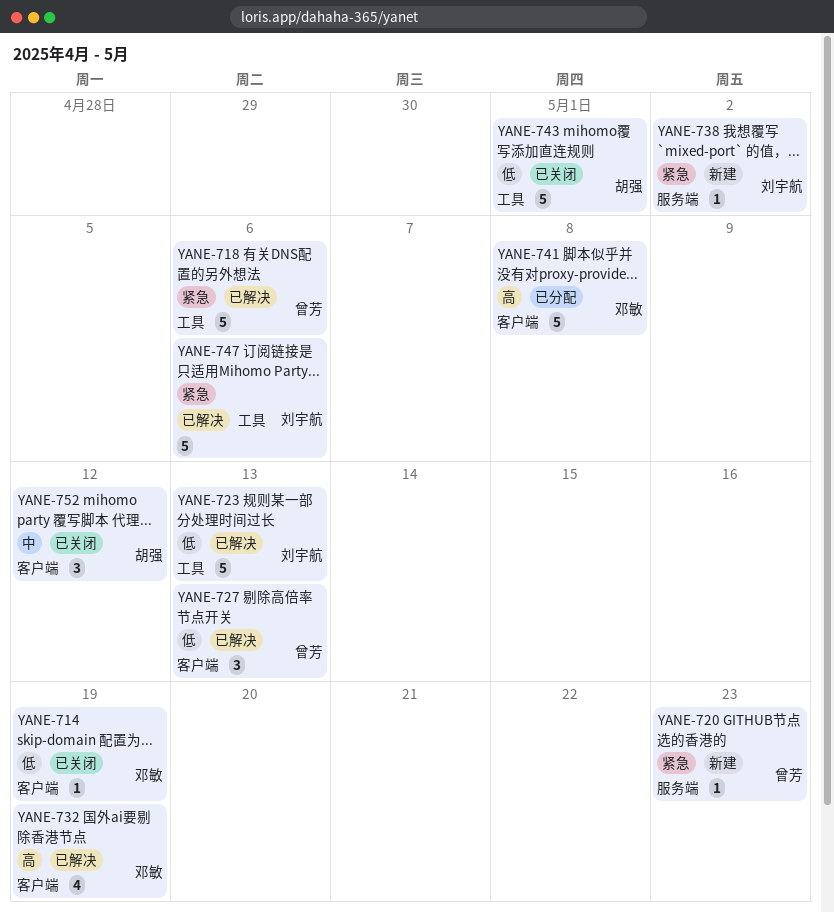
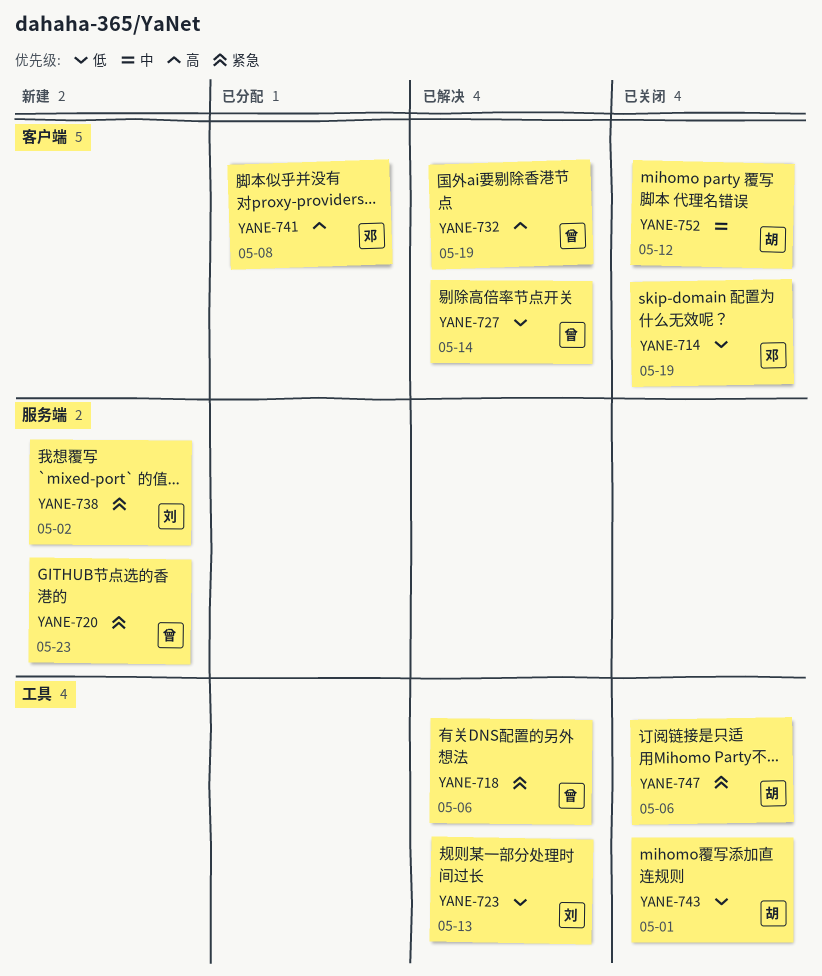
YANE-727, due: May 13 -> May 14
YANE-732, owner: 邓敏 -> 曾芳
YANE-747, status: 已解决 -> 已关闭
YANE-747, owner: 刘宇航 -> 胡强

